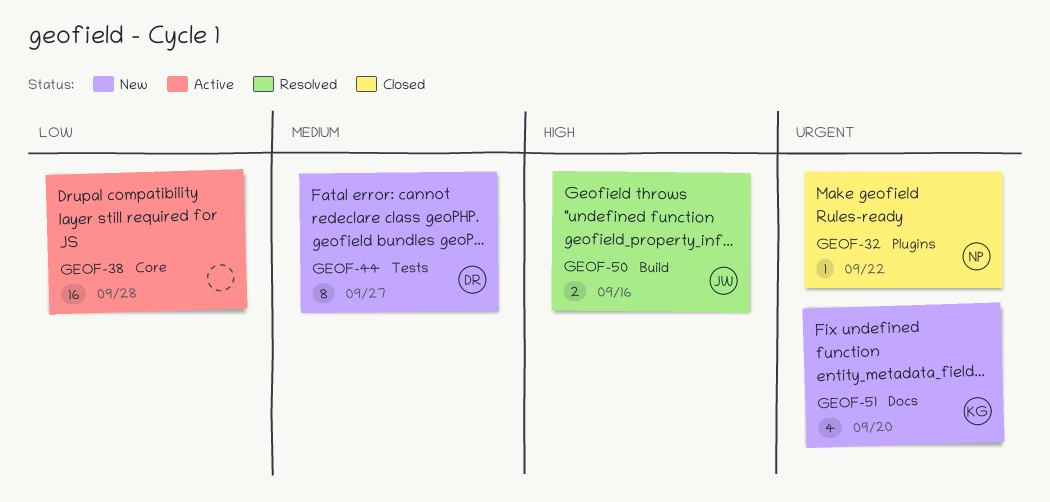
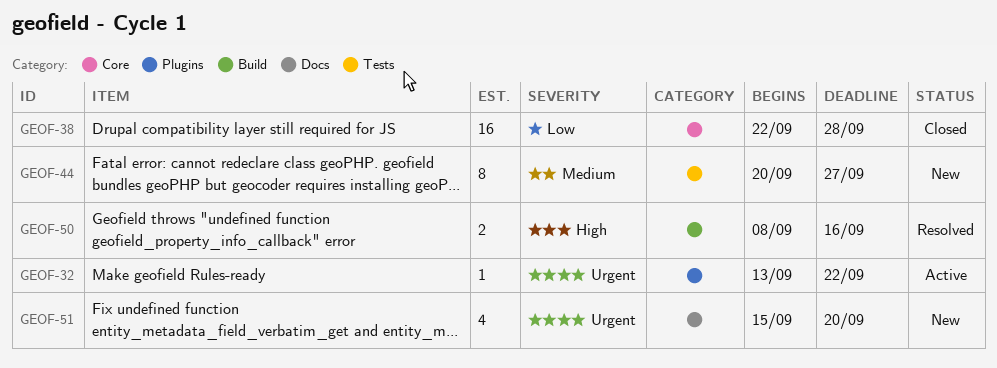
GEOF-32, status: Closed -> Active
GEOF-38, status: Active -> Closed

